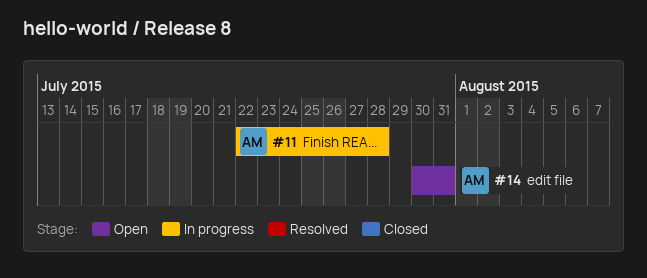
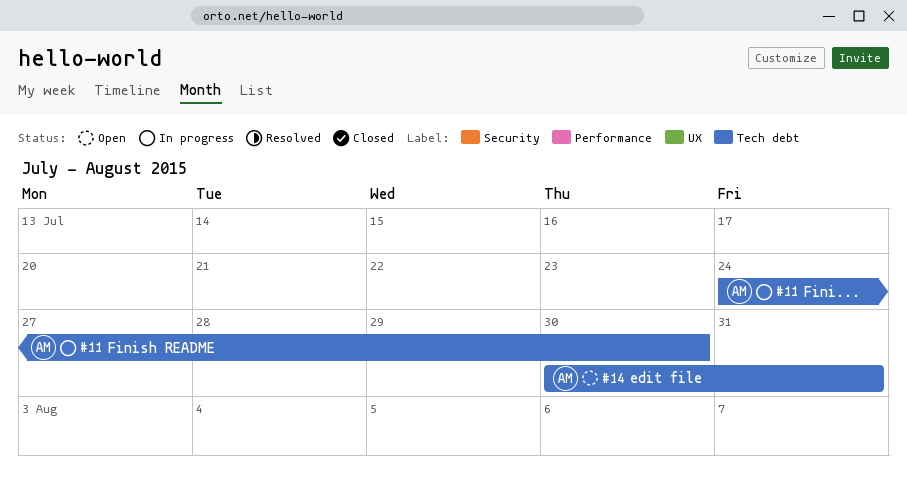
#11, start: Jul 22 -> Jul 24
#11, due: Jul 28 -> Jul 30

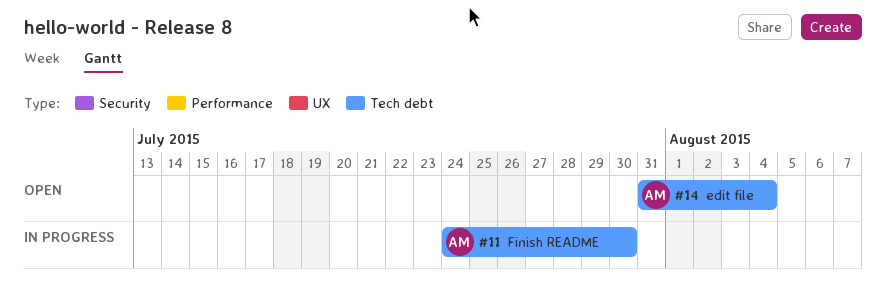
#14, start: Jul 30 -> Jul 31
#14, due: Jul 31 -> Aug 4

